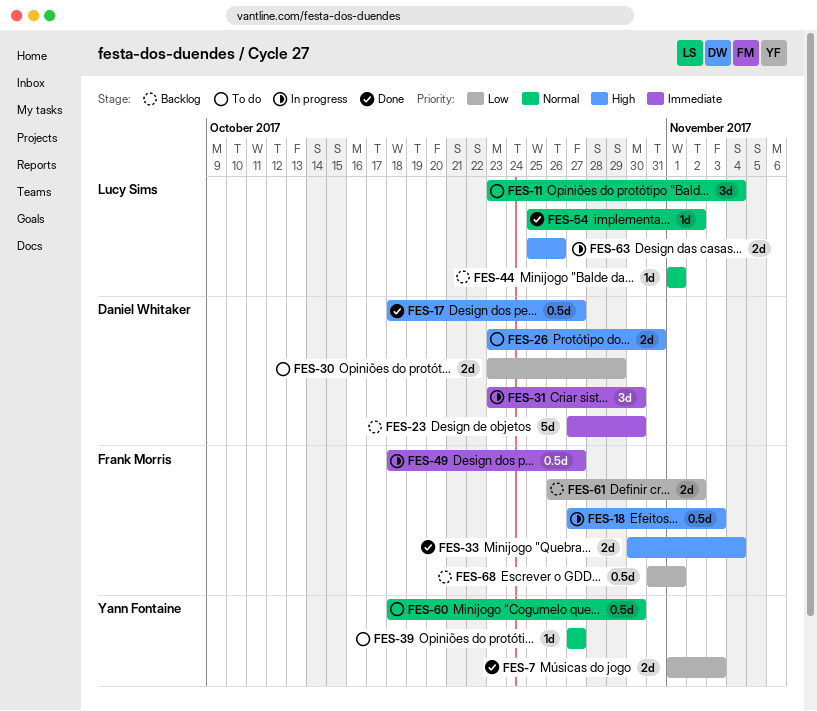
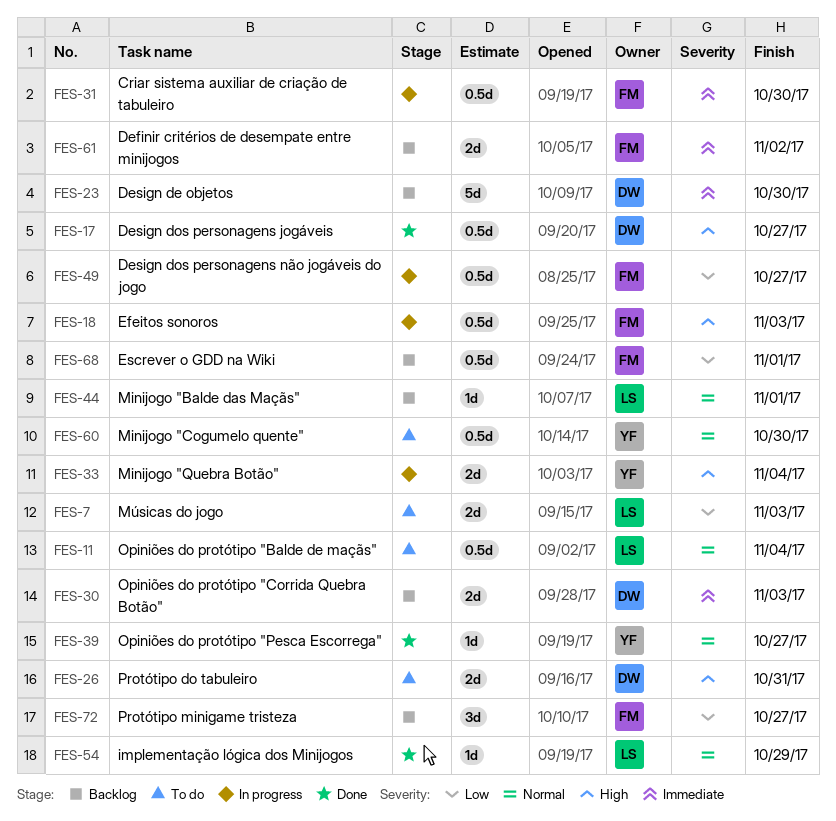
FES-7, status: Done -> To do
FES-7, owner: Yann Fontaine -> Lucy Sims
FES-11, estimate: 3d -> 0.5d
FES-30, status: To do -> Backlog
FES-30, priority: Low -> Immediate
FES-30, due: Oct 29 -> Nov 3
FES-31, owner: Daniel Whitaker -> Frank Morris
FES-31, estimate: 3d -> 0.5d
FES-33, status: Done -> In progress
FES-33, owner: Frank Morris -> Yann Fontaine
FES-39, status: To do -> Done
FES-49, priority: Immediate -> Low
FES-54, due: Nov 2 -> Oct 29
FES-61, priority: Low -> Immediate
FES-63: present -> none
FES-72: none -> present

